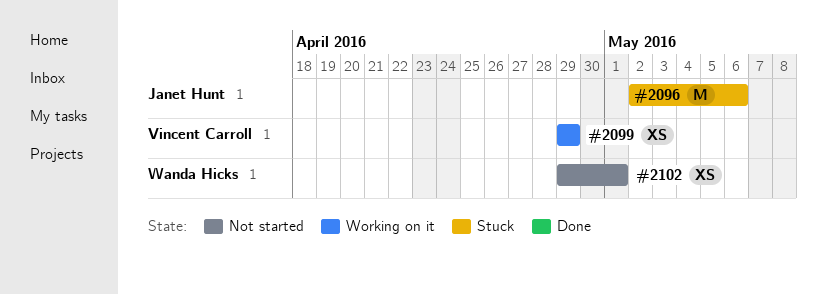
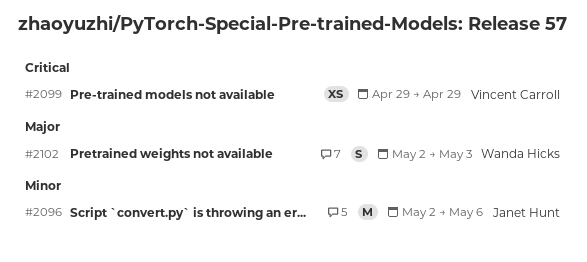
#2102, estimate: XS -> S
#2102, start: Apr 29 -> May 2
#2102, due: May 1 -> May 3

